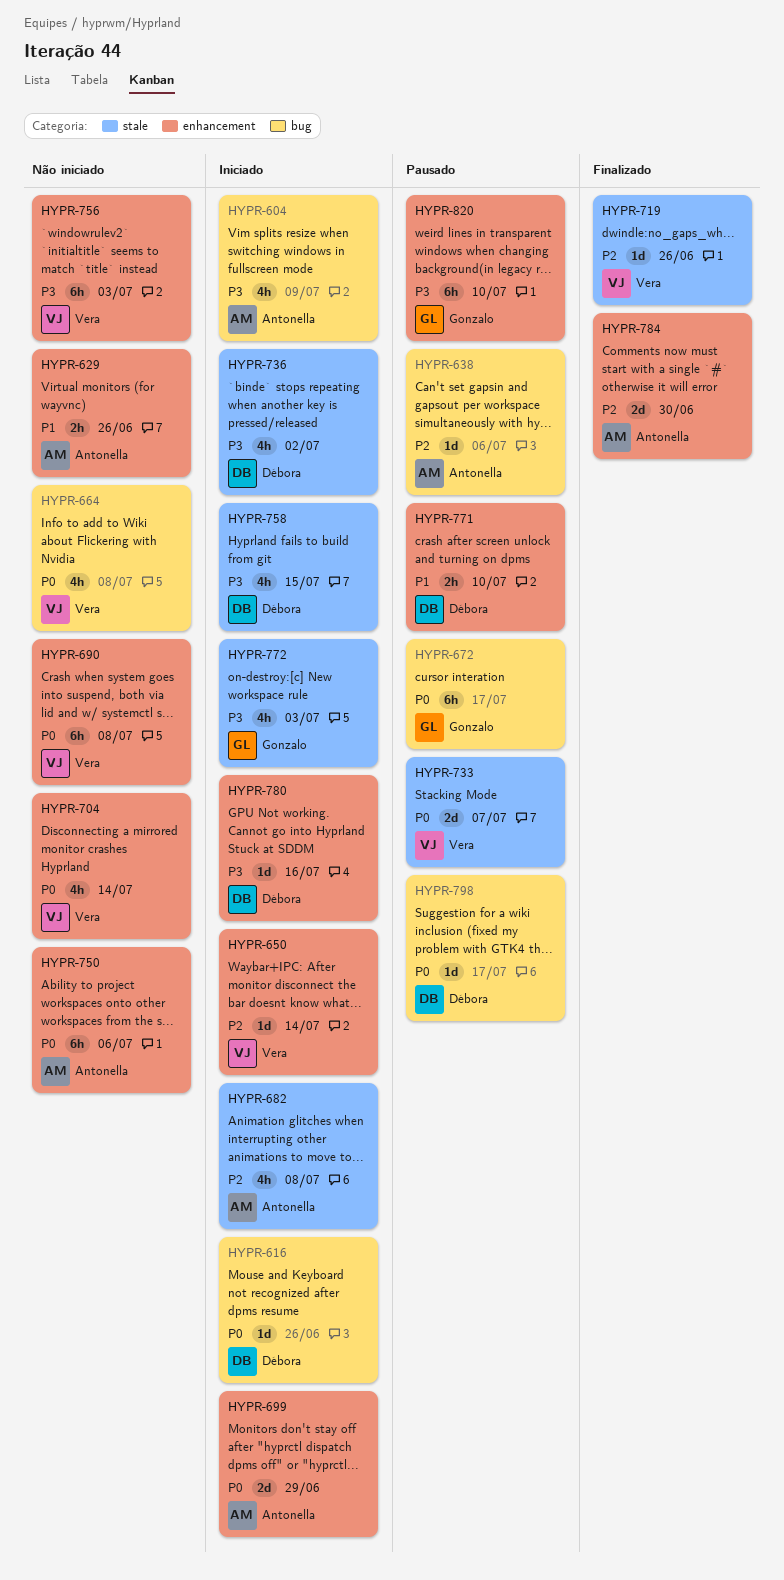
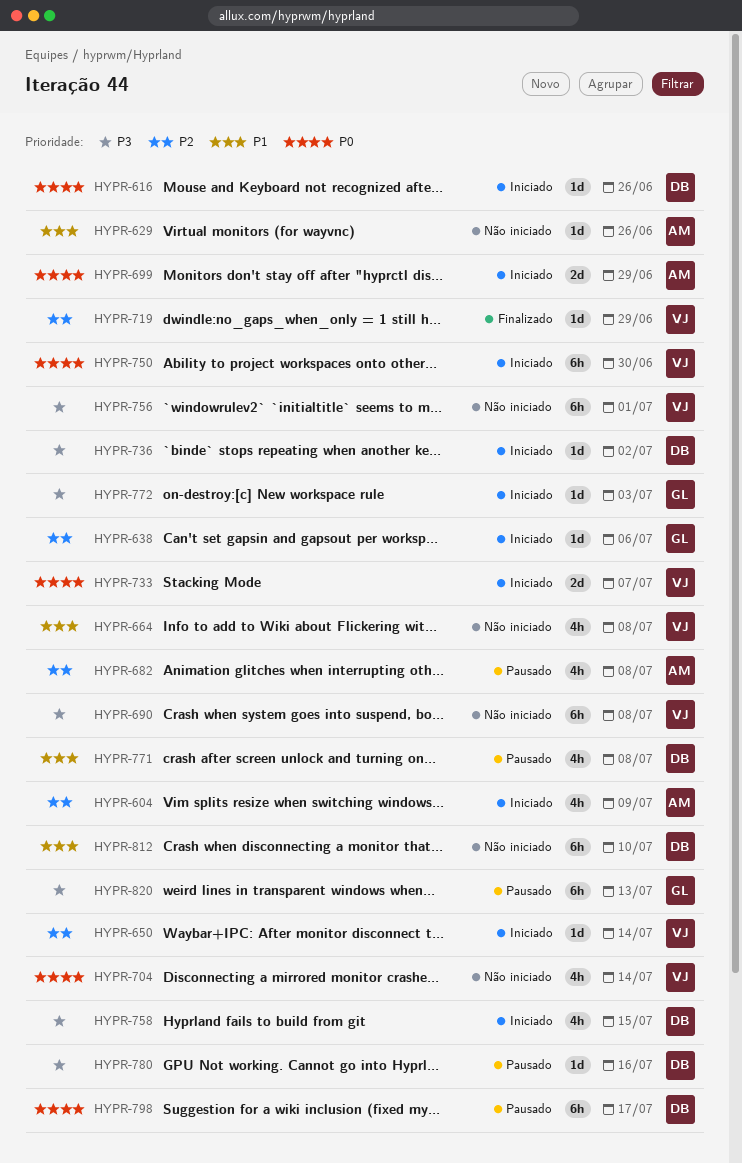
HYPR-604, priority: P3 -> P2
HYPR-629, estimate: 2h -> 1d
HYPR-638, status: Pausado -> Iniciado
HYPR-638, owner: Antonella -> Gonzalo
HYPR-664, priority: P0 -> P1
HYPR-672: present -> none
HYPR-682, status: Iniciado -> Pausado
HYPR-690, priority: P0 -> P3
HYPR-719, due: Jun 26 -> Jun 29
HYPR-733, status: Pausado -> Iniciado
HYPR-736, estimate: 4h -> 1d
HYPR-750, status: Não iniciado -> Iniciado
HYPR-750, owner: Antonella -> Vera
HYPR-750, due: Jul 6 -> Jun 30
HYPR-756, due: Jul 3 -> Jul 1
HYPR-771, estimate: 2h -> 4h
HYPR-771, due: Jul 10 -> Jul 8
HYPR-772, estimate: 4h -> 1d
HYPR-780, status: Iniciado -> Pausado
HYPR-784: present -> none
HYPR-798, estimate: 1d -> 6h
HYPR-812: none -> present
HYPR-820, due: Jul 10 -> Jul 13

